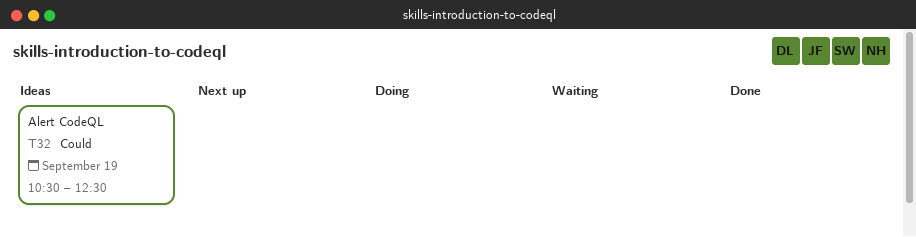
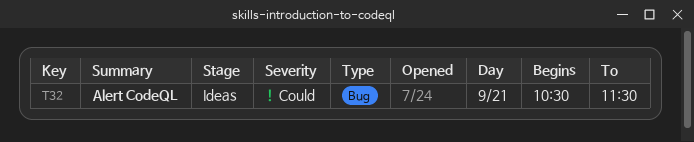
T32, day: Sep 19 -> Sep 21
T32, ends: 12:30 -> 11:30

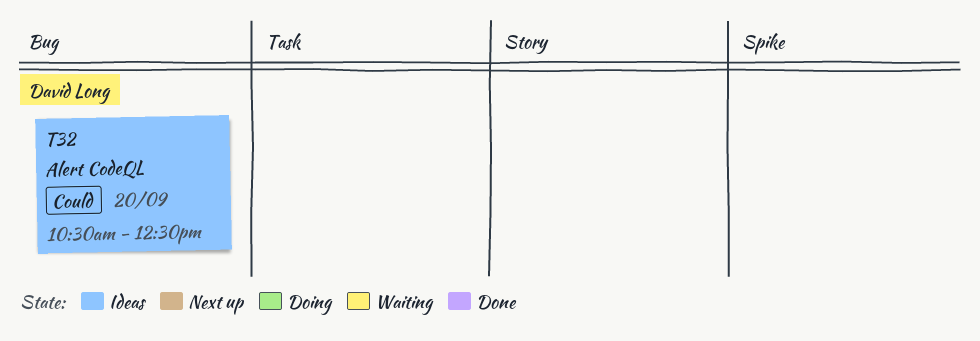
T32, day: Sep 21 -> Sep 20
T32, ends: 11:30 -> 12:30

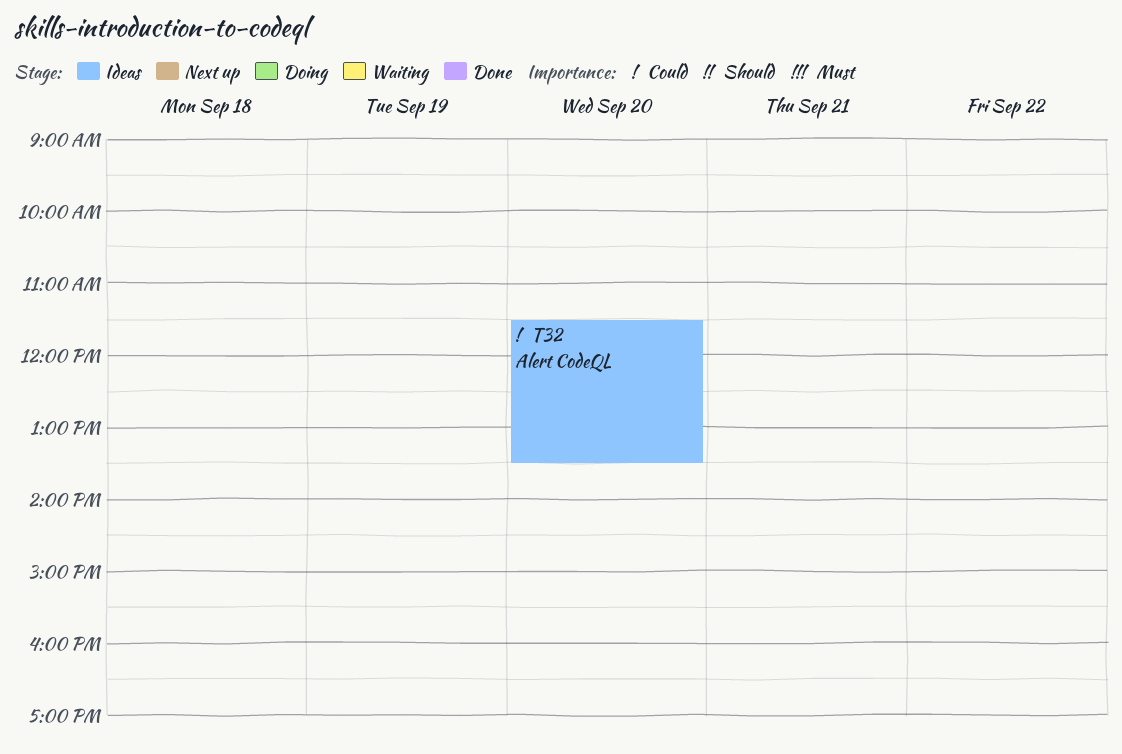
T32, begins: 10:30 -> 11:30
T32, ends: 12:30 -> 13:30

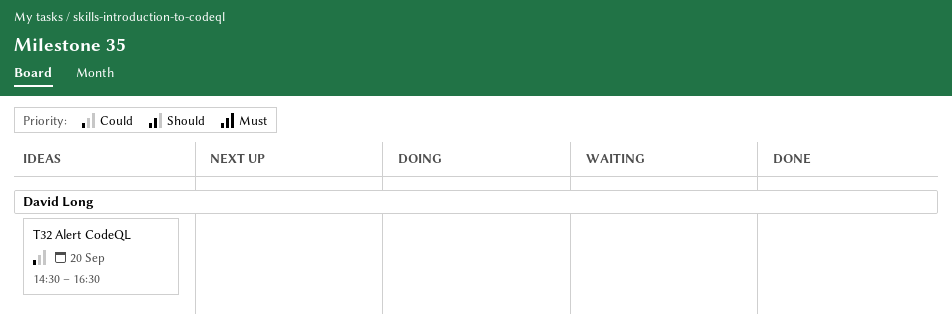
T32, begins: 11:30 -> 14:30
T32, ends: 13:30 -> 16:30

